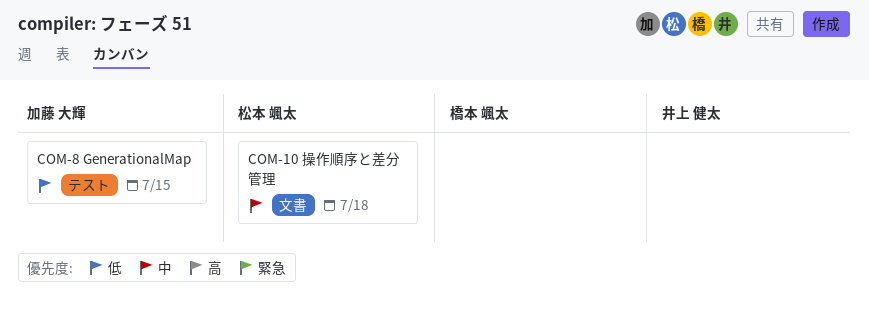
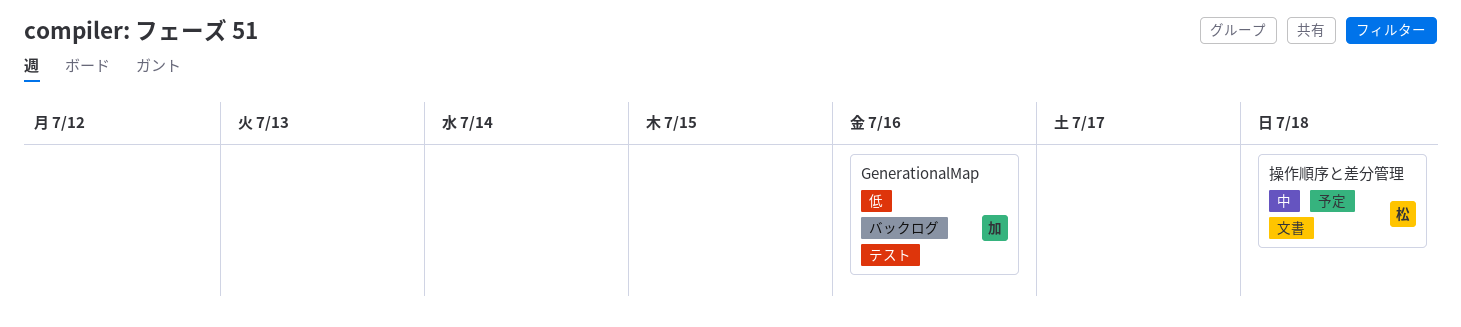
GenerationalMap, due: Jul 15 -> Jul 16

